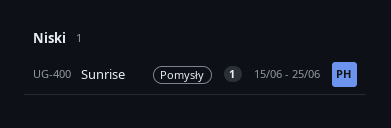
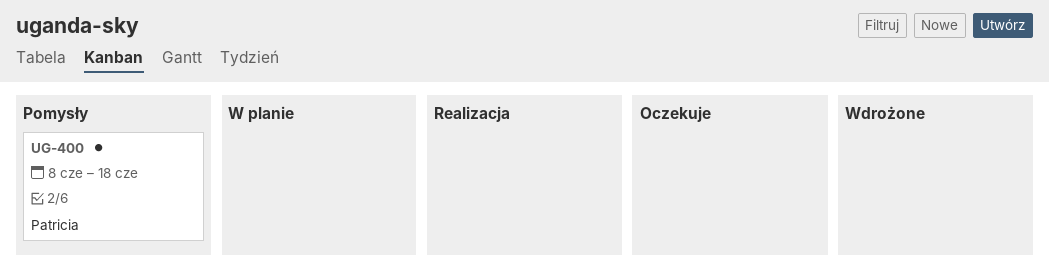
UG-400, start: Jun 15 -> Jun 8
UG-400, due: Jun 25 -> Jun 18

